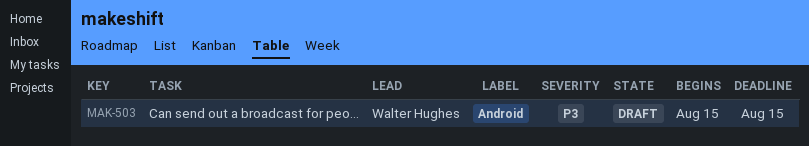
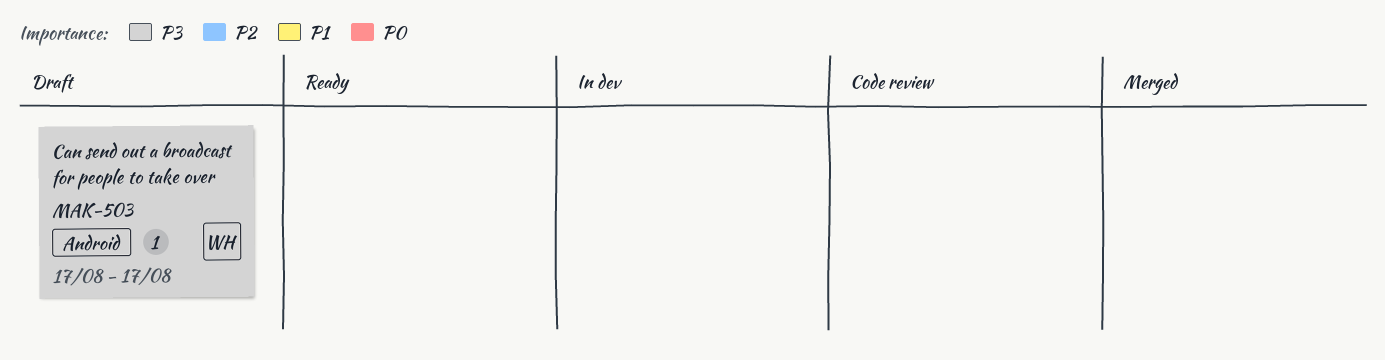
MAK-503, start: Aug 15 -> Aug 17
MAK-503, due: Aug 15 -> Aug 17

